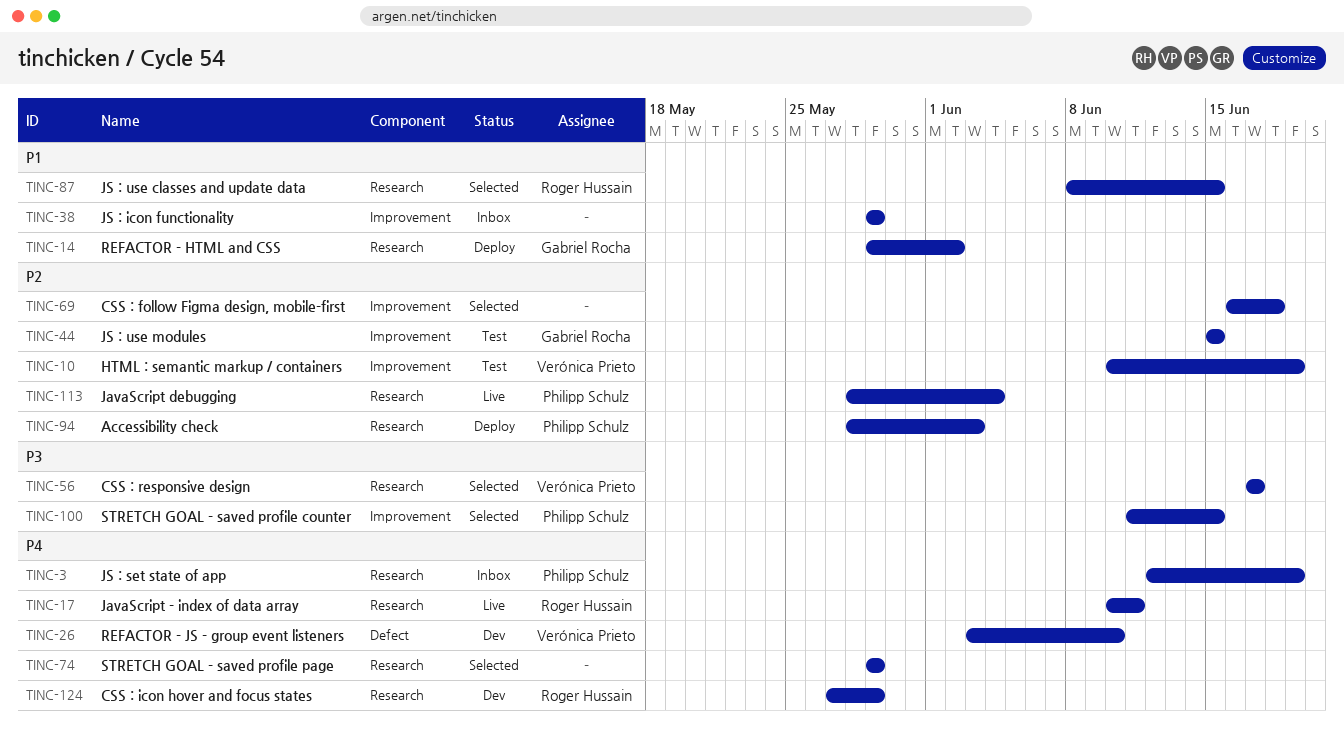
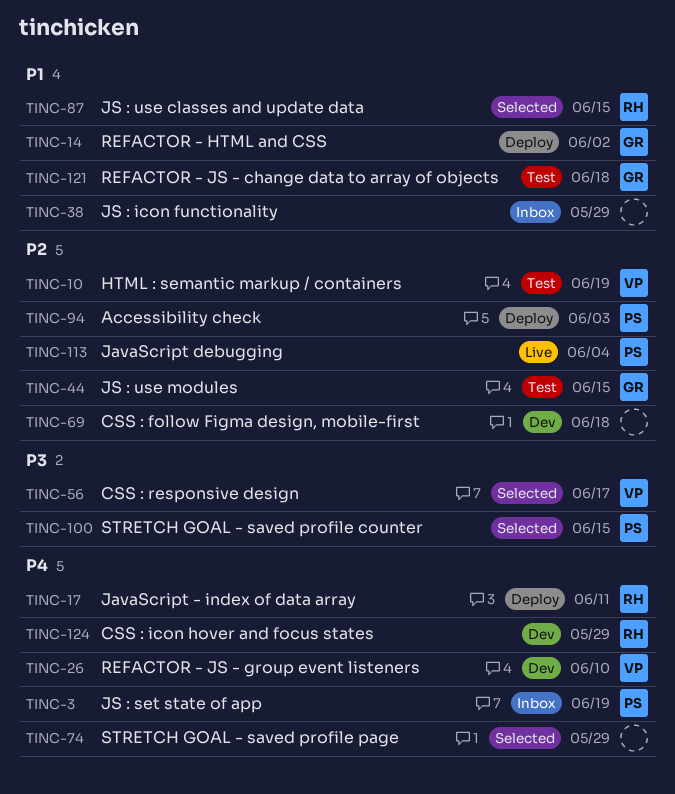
TINC-17, status: Live -> Deploy
TINC-69, status: Selected -> Dev
TINC-121: none -> present

